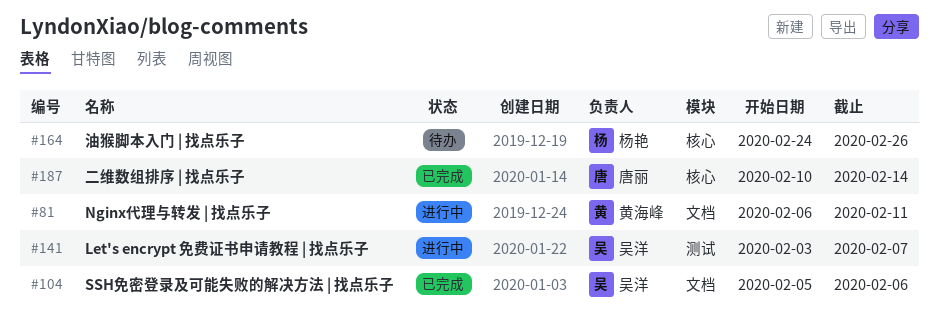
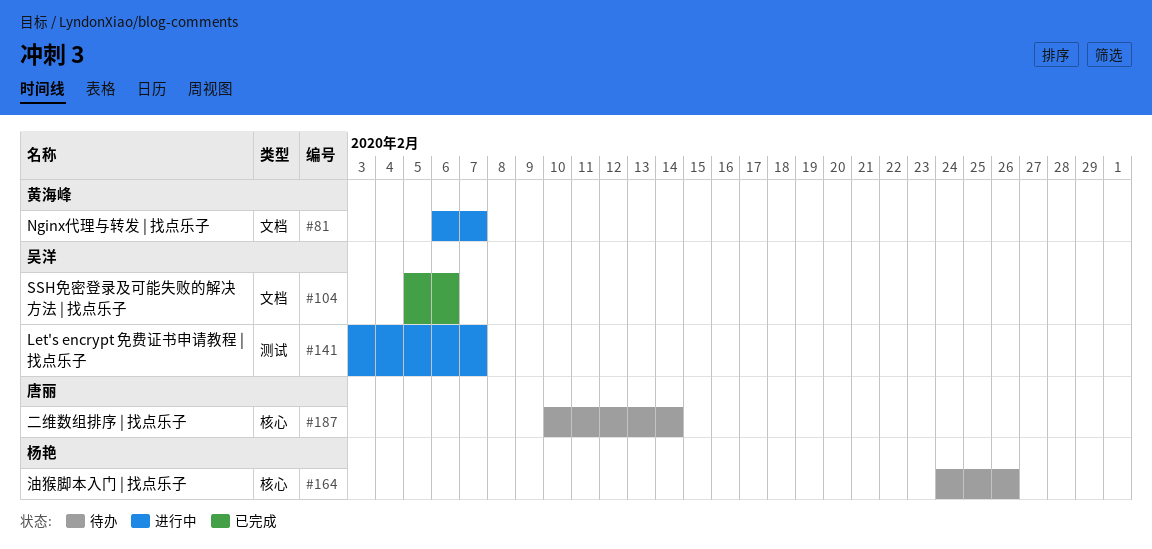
#81, due: Feb 11 -> Feb 7
#187, status: 已完成 -> 待办

